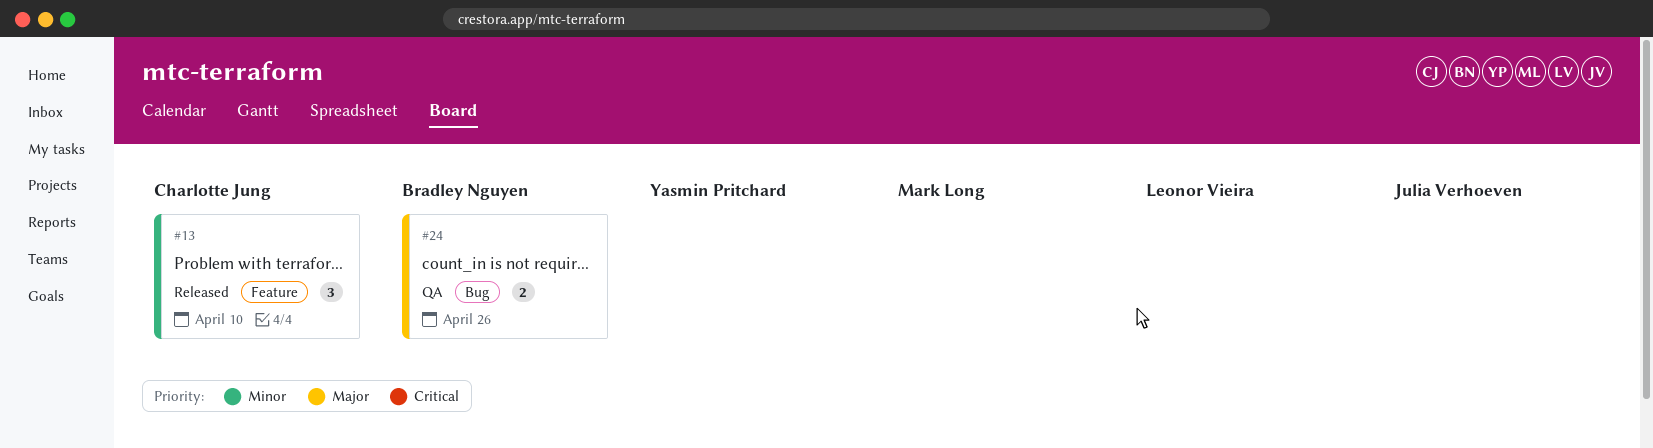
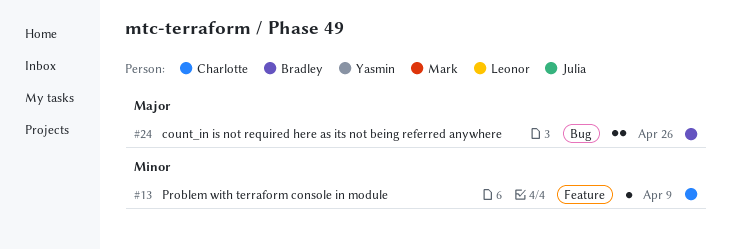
#13, estimate: 3 -> 1
#13, due: Apr 10 -> Apr 9

